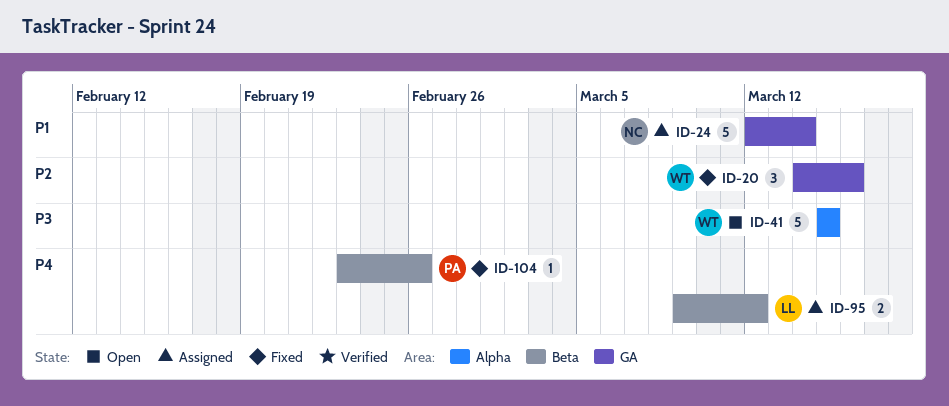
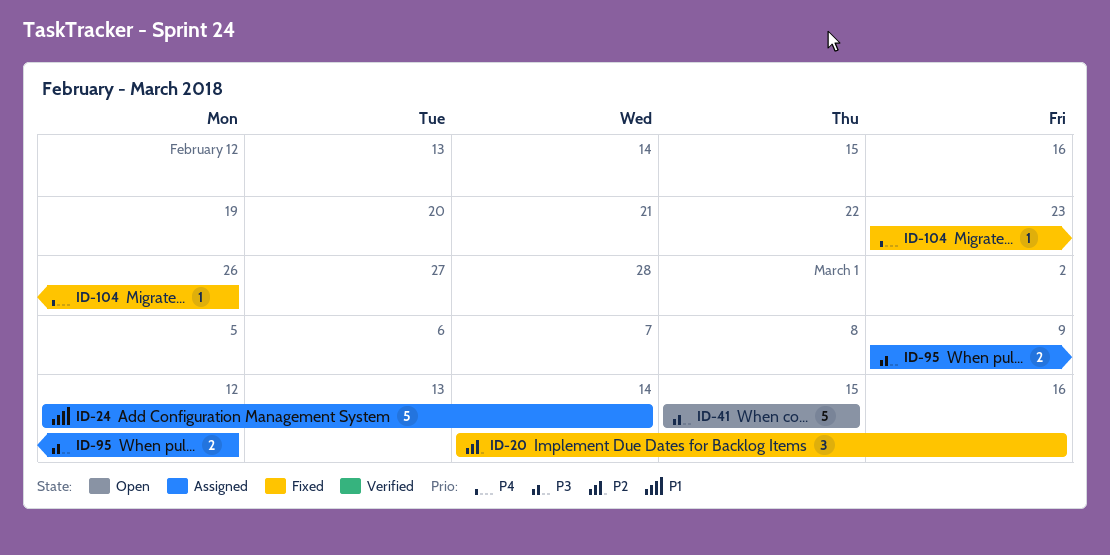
ID-95, priority: P4 -> P3

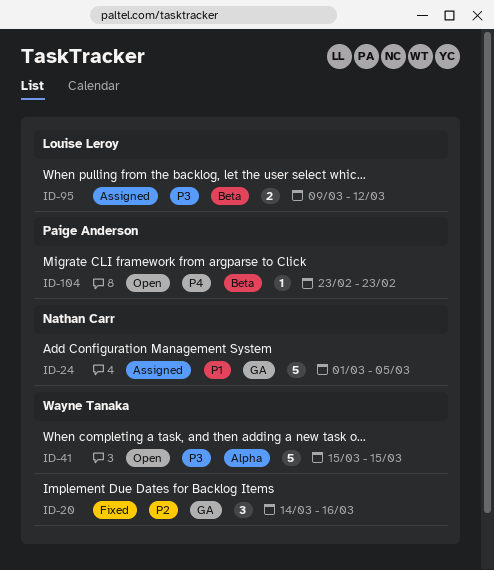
ID-24, start: Mar 12 -> Mar 1
ID-24, due: Mar 14 -> Mar 5
ID-104, status: Fixed -> Open
ID-104, due: Feb 26 -> Feb 23

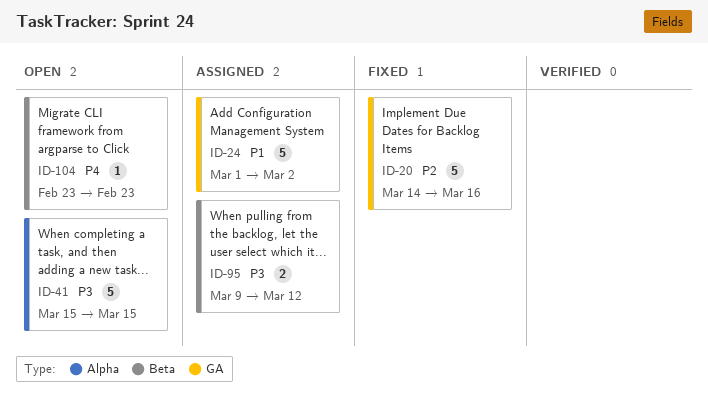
ID-20, estimate: 3 -> 5
ID-24, due: Mar 5 -> Mar 2

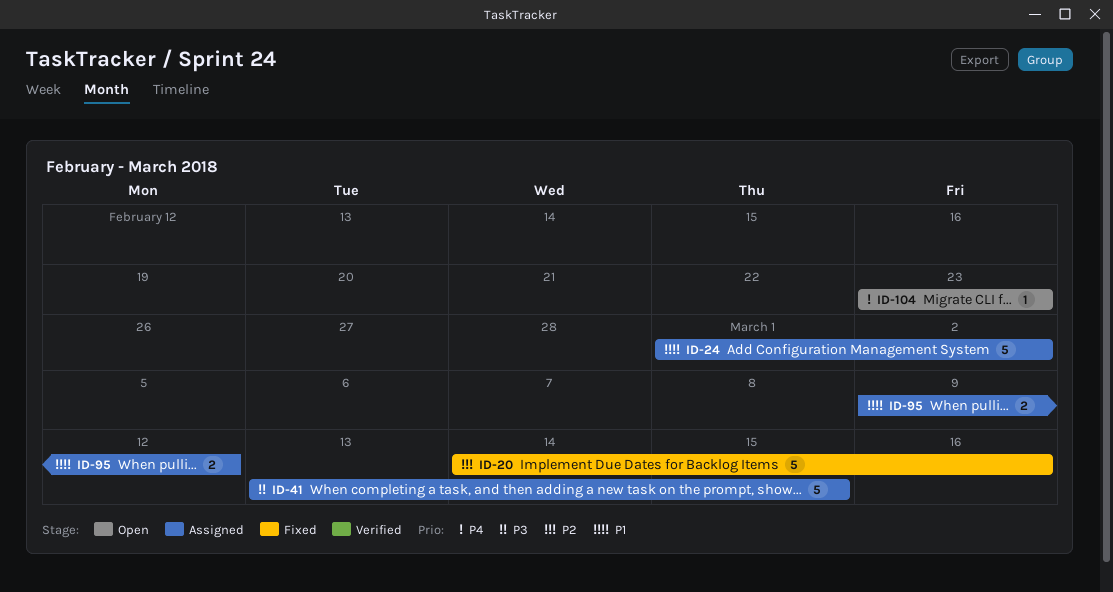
ID-41, status: Open -> Assigned
ID-41, start: Mar 15 -> Mar 13
ID-95, priority: P3 -> P1

